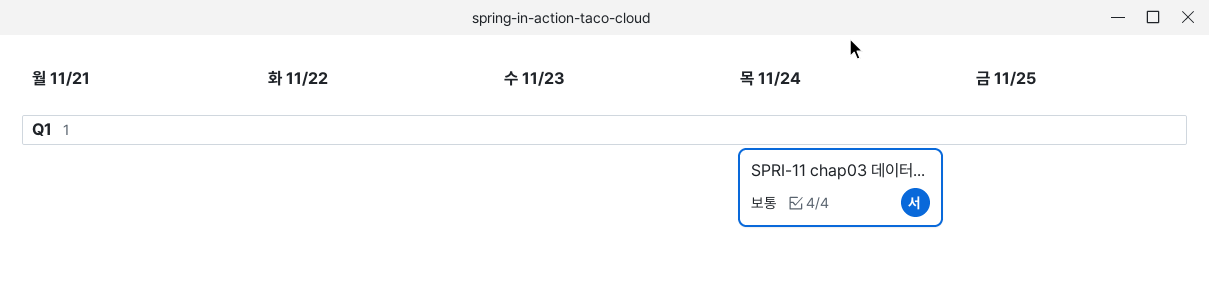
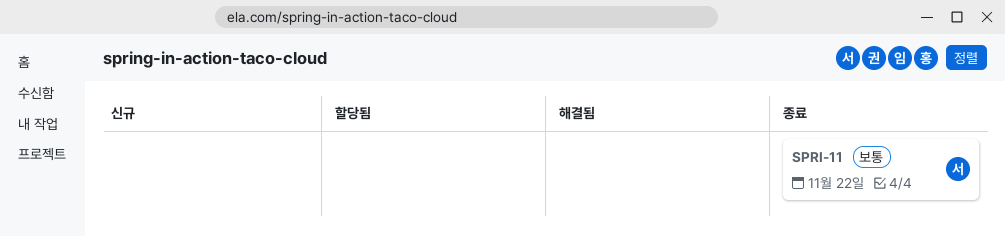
SPRI-11, due: Nov 24 -> Nov 22

